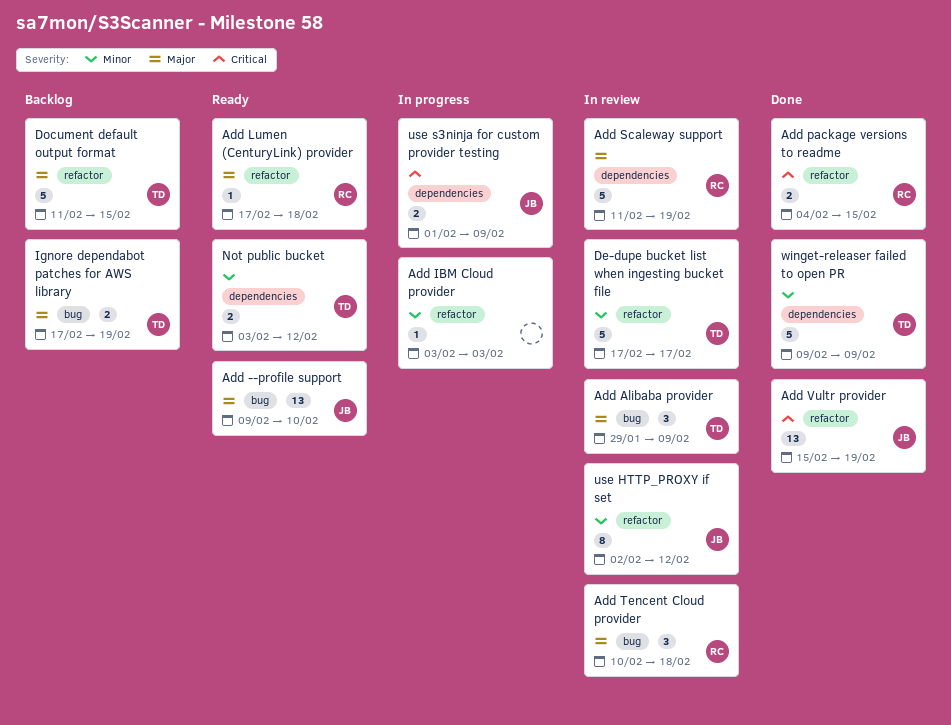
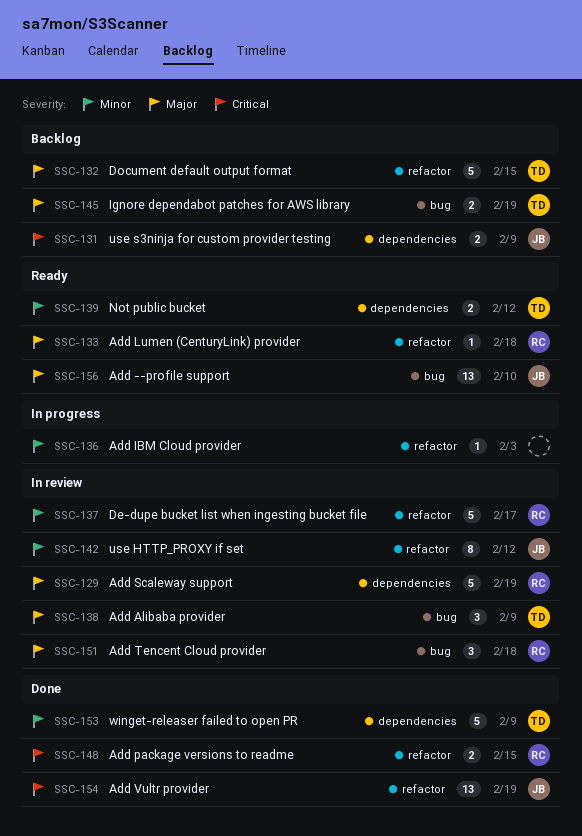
De-dupe bucket list when ingesting bucket file, owner: TD -> RC
use s3ninja for custom provider testing, status: In progress -> Backlog

